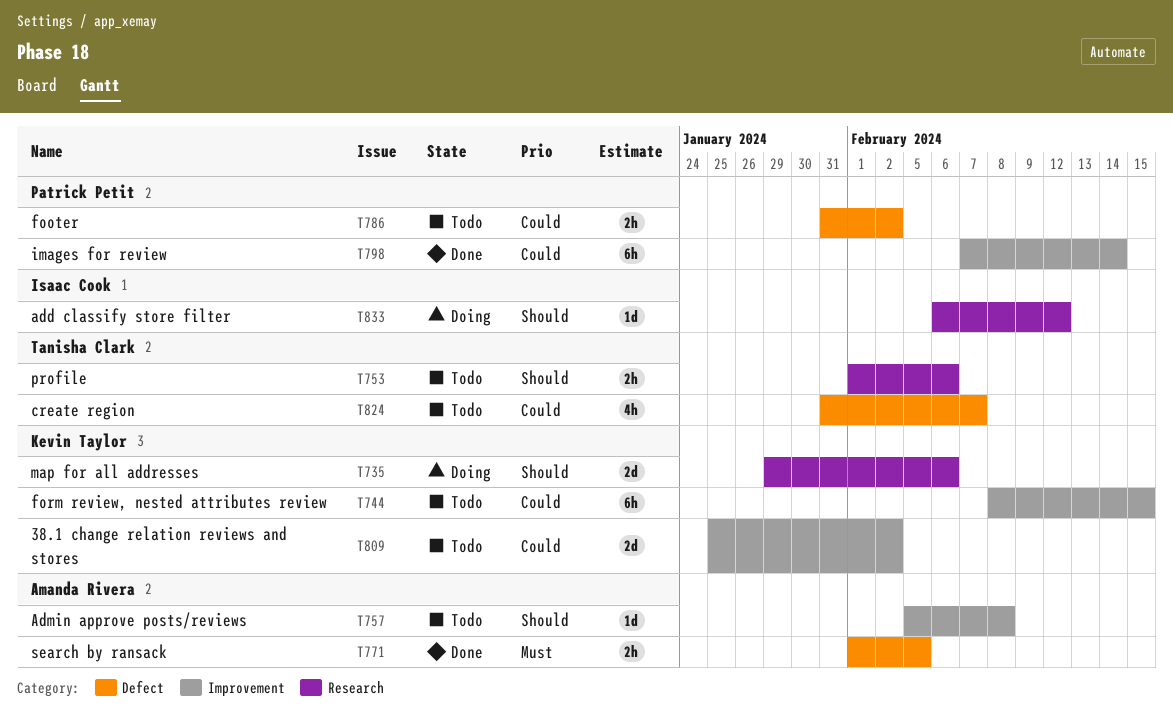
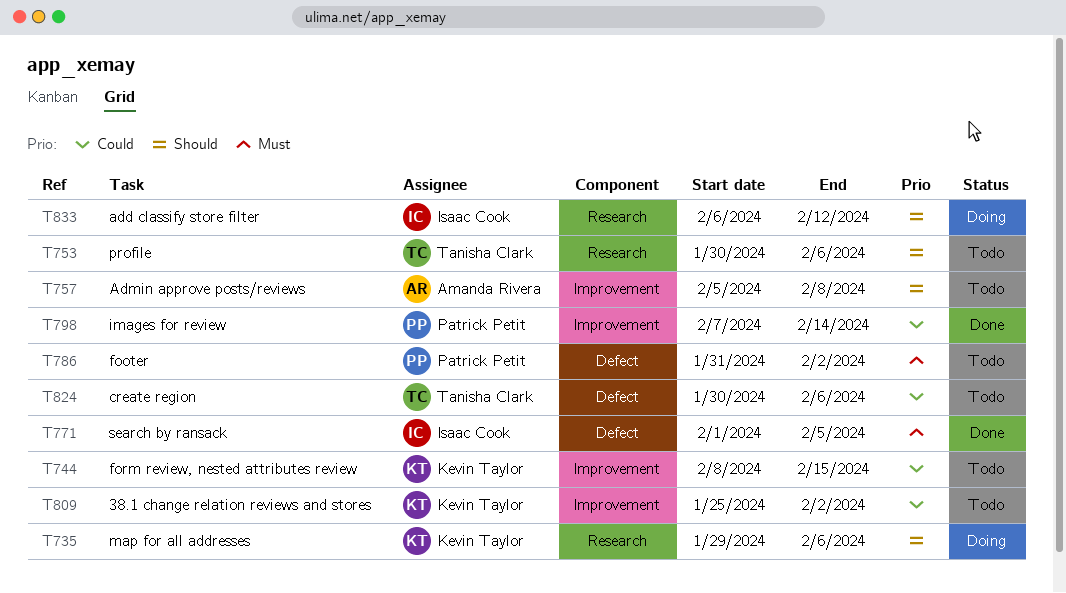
T753, start: Feb 1 -> Jan 30
T771, owner: Amanda Rivera -> Isaac Cook
T786, priority: Could -> Must
T824, start: Jan 31 -> Jan 30
T824, due: Feb 7 -> Feb 6

